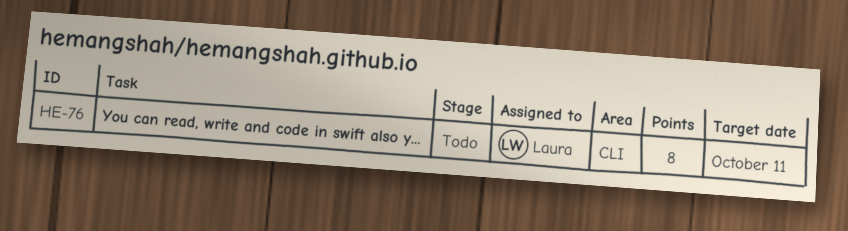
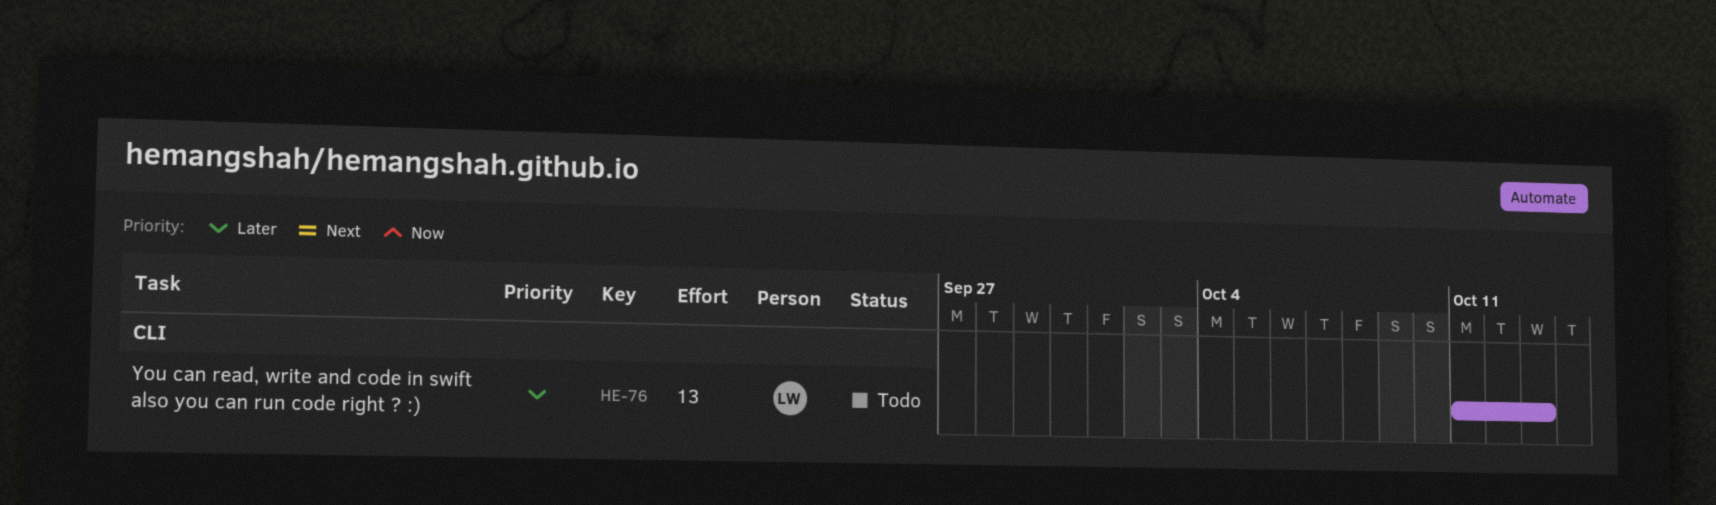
HE-76, estimate: 8 -> 13
HE-76, due: Oct 11 -> Oct 13

